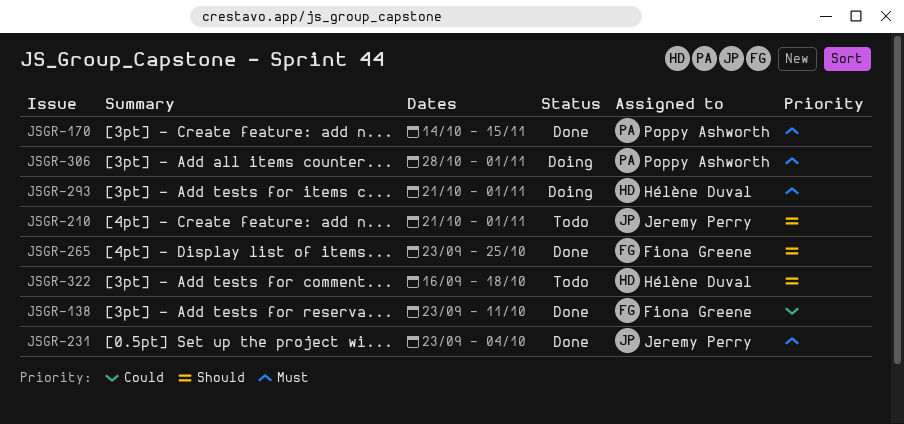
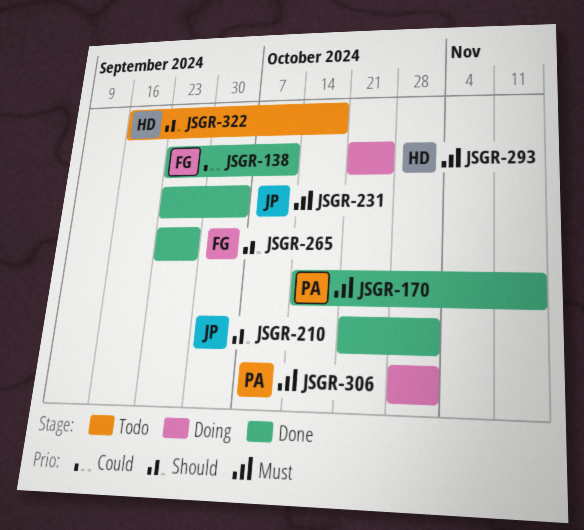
JSGR-210, status: Todo -> Done
JSGR-265, due: Oct 25 -> Sep 27
JSGR-293, due: Nov 1 -> Oct 25

